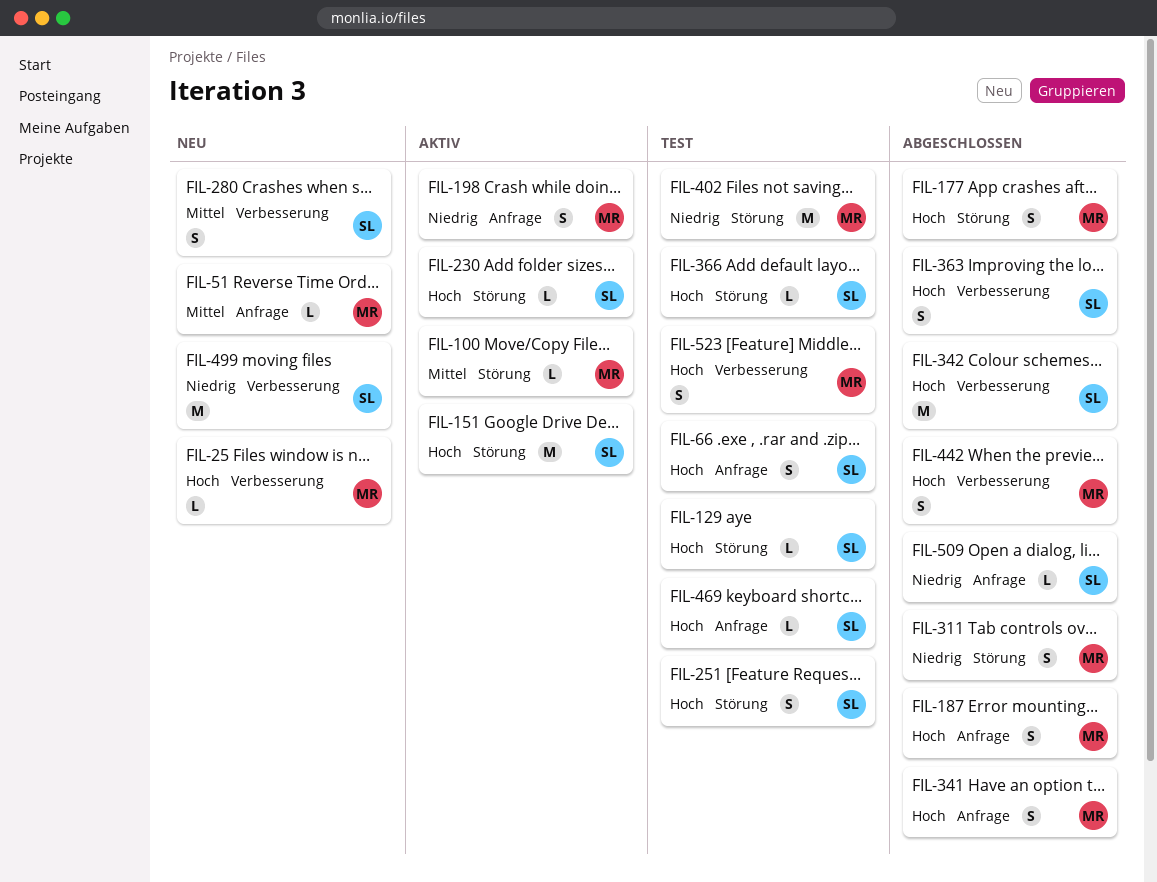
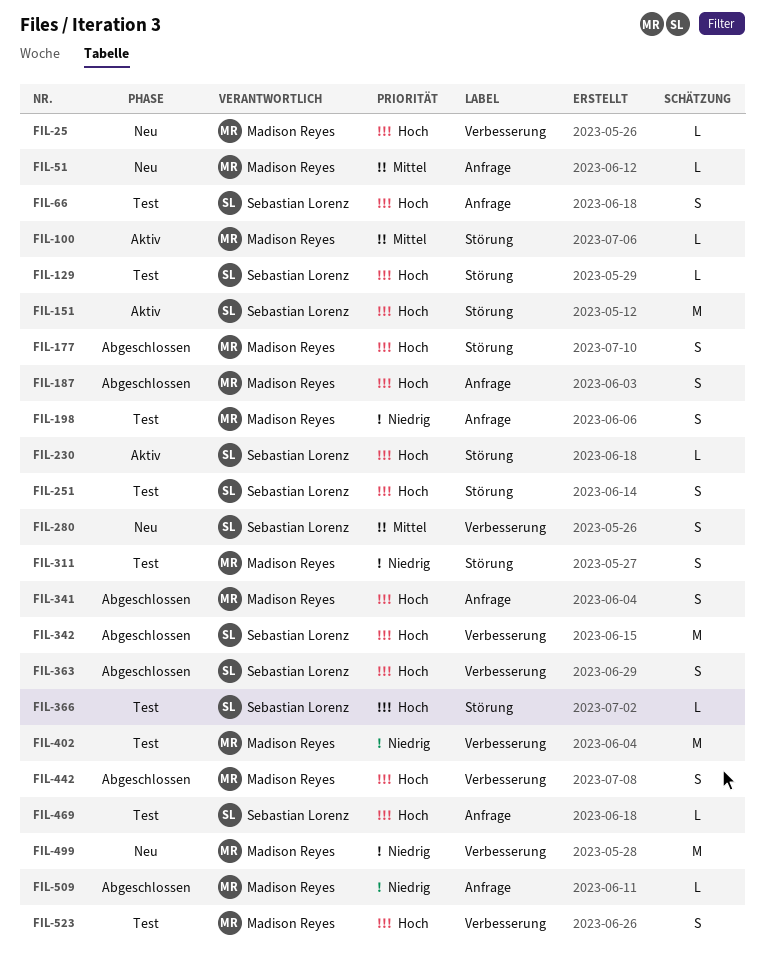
FIL-198, status: Aktiv -> Test
FIL-311, status: Abgeschlossen -> Test
FIL-402, label: Störung -> Verbesserung
FIL-499, owner: Sebastian Lorenz -> Madison Reyes
FIL-509, owner: Sebastian Lorenz -> Madison Reyes

